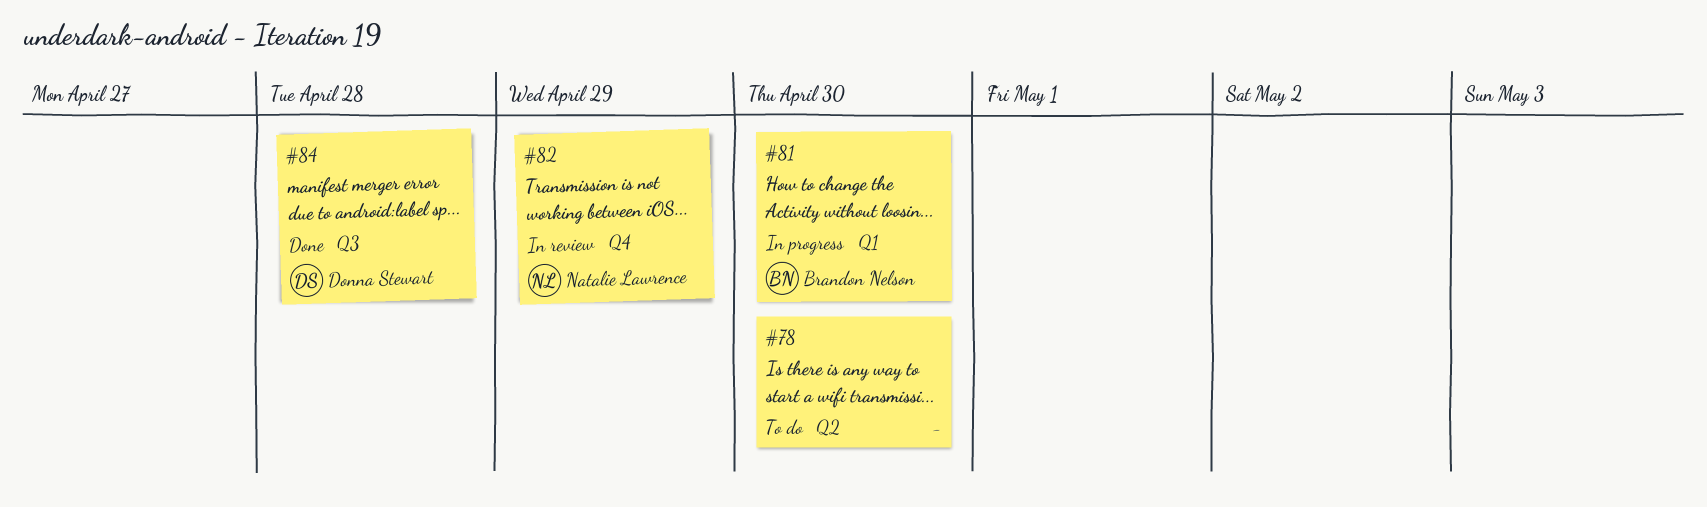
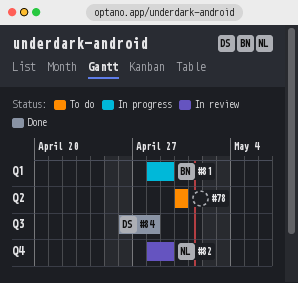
#81, due: Apr 30 -> Apr 29

